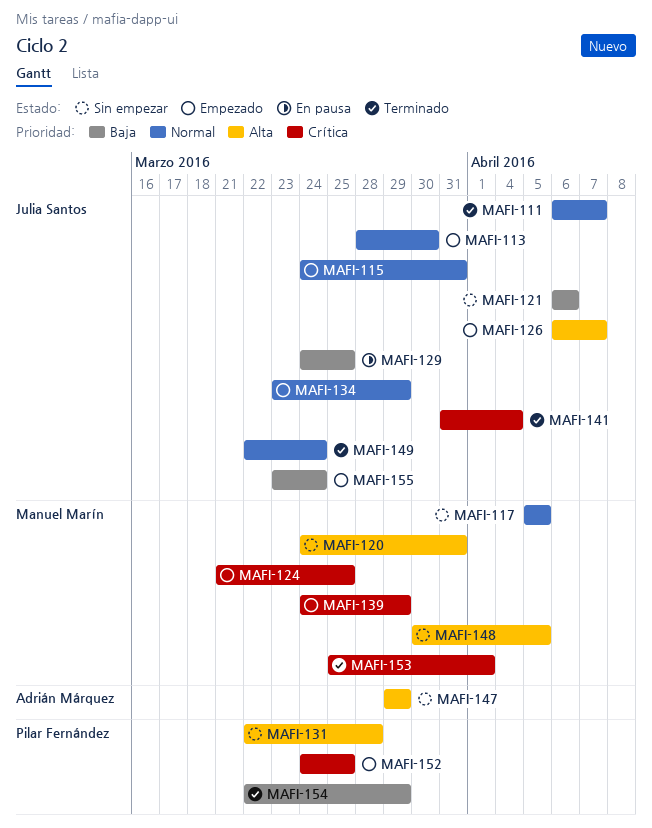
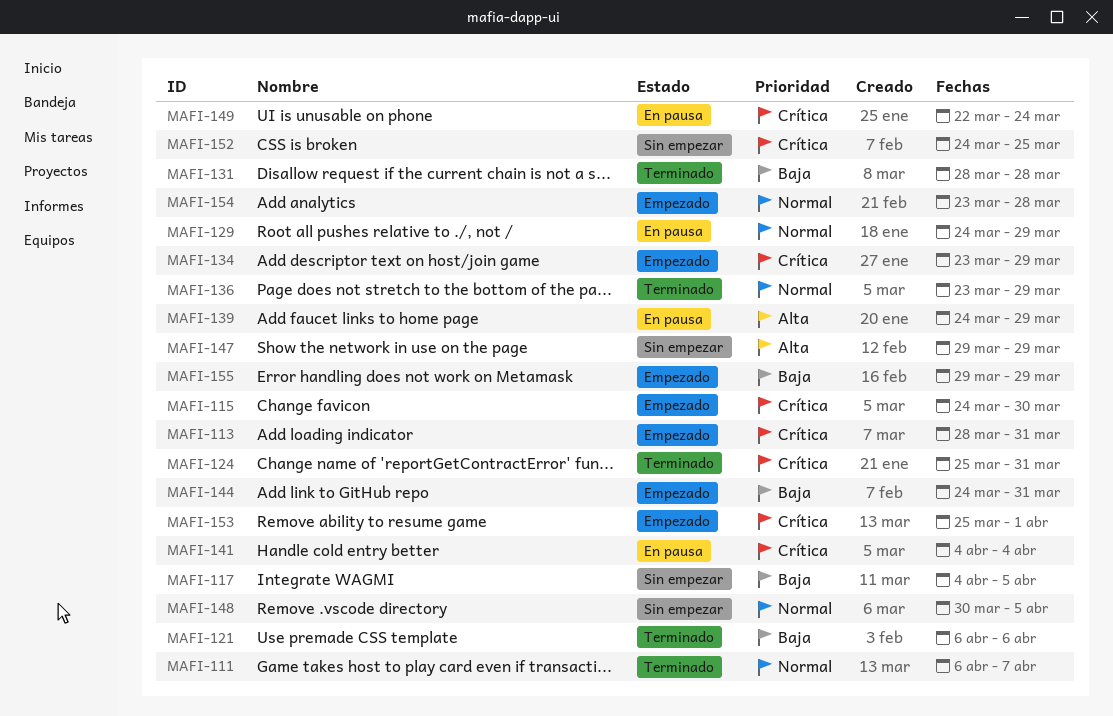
MAFI-113, priority: Normal -> Crítica
MAFI-113, due: Mar 30 -> Mar 31
MAFI-115, priority: Normal -> Crítica
MAFI-115, due: Mar 31 -> Mar 30
MAFI-117, priority: Normal -> Baja
MAFI-117, start: Apr 5 -> Apr 4
MAFI-120: present -> none
MAFI-121, status: Sin empezar -> Terminado
MAFI-124, status: Empezado -> Terminado
MAFI-124, start: Mar 21 -> Mar 25
MAFI-124, due: Mar 25 -> Mar 31
MAFI-126: present -> none
MAFI-129, priority: Baja -> Normal
MAFI-129, due: Mar 25 -> Mar 29
MAFI-131, status: Sin empezar -> Terminado
MAFI-131, priority: Alta -> Baja
MAFI-131, start: Mar 22 -> Mar 28
MAFI-134, priority: Normal -> Crítica
MAFI-136: none -> present
MAFI-139, status: Empezado -> En pausa
MAFI-139, priority: Crítica -> Alta
MAFI-141, status: Terminado -> En pausa
MAFI-141, start: Mar 31 -> Apr 4
MAFI-144: none -> present
MAFI-148, priority: Alta -> Normal
MAFI-149, status: Terminado -> En pausa
MAFI-149, priority: Normal -> Crítica
MAFI-152, status: Empezado -> Sin empezar
MAFI-153, status: Terminado -> Empezado
MAFI-154, status: Terminado -> Empezado
MAFI-154, priority: Baja -> Normal
MAFI-154, start: Mar 22 -> Mar 23
MAFI-154, due: Mar 29 -> Mar 28
MAFI-155, start: Mar 23 -> Mar 29
MAFI-155, due: Mar 24 -> Mar 29

